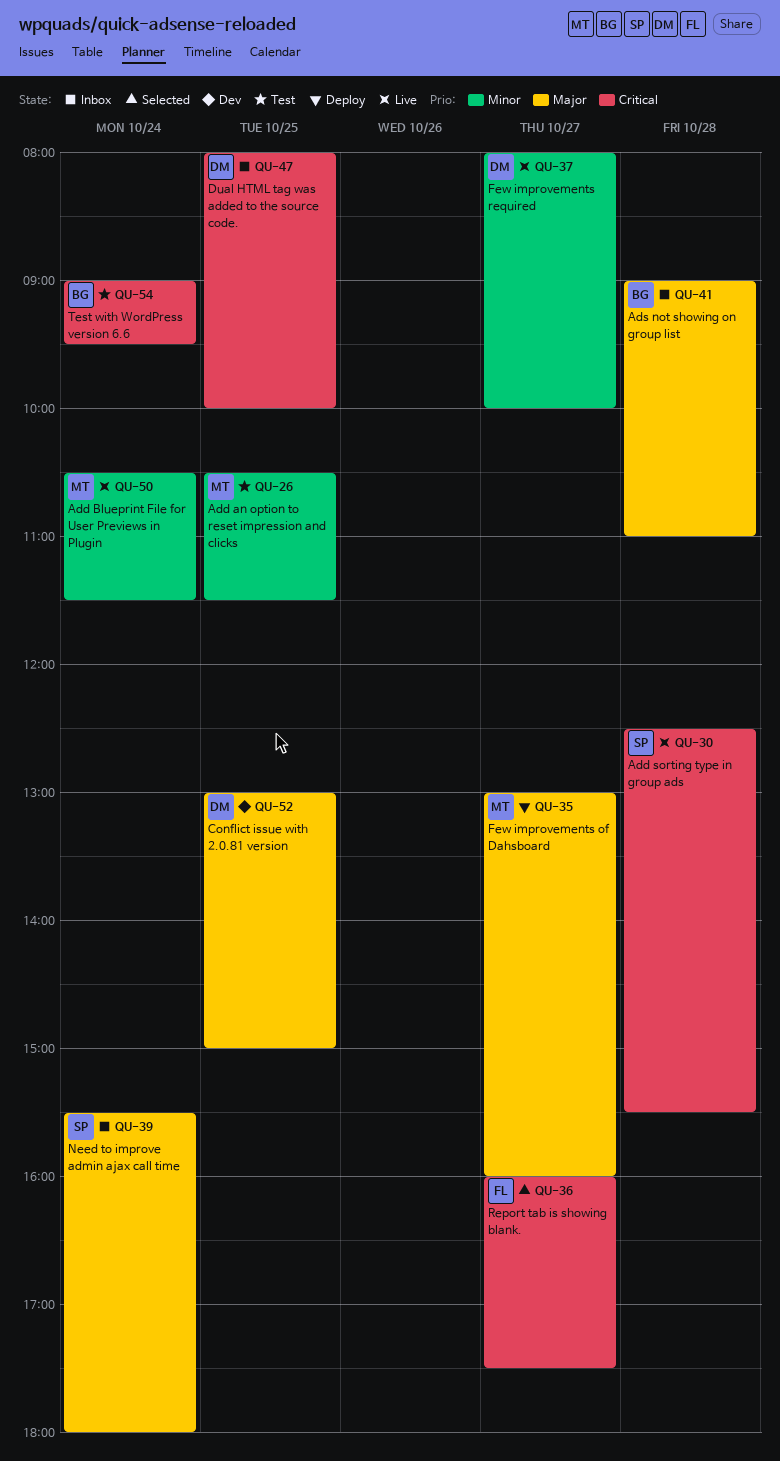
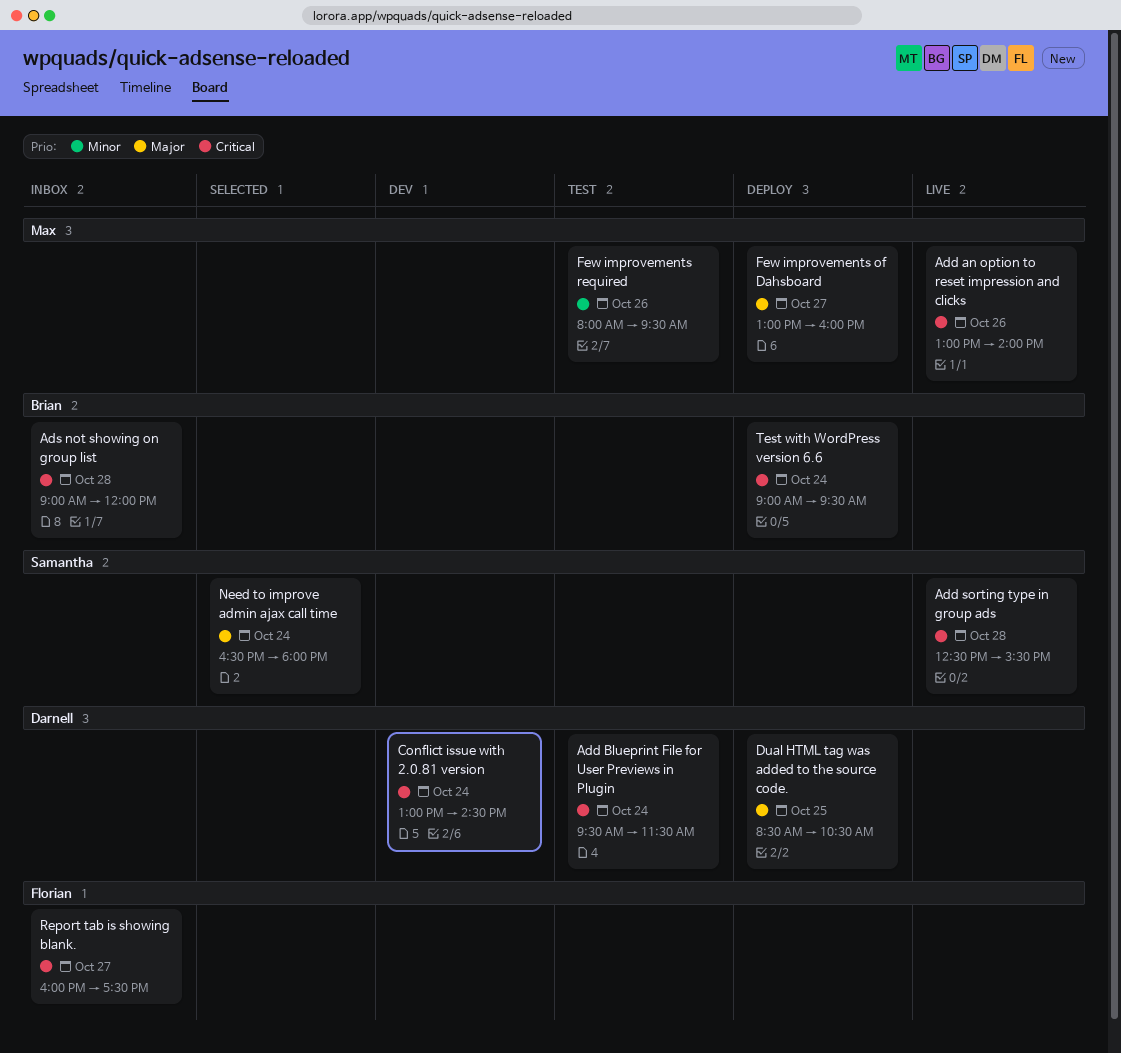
Add an option to reset impression and clicks, status: Test -> Live
Add an option to reset impression and clicks, priority: Minor -> Critical
Add an option to reset impression and clicks, day: Oct 25 -> Oct 26
Add an option to reset impression and clicks, begins: 10:30 -> 13:00
Add an option to reset impression and clicks, ends: 11:30 -> 14:00
Add Blueprint File for User Previews in Plugin, status: Live -> Test
Add Blueprint File for User Previews in Plugin, owner: Max -> Darnell
Add Blueprint File for User Previews in Plugin, priority: Minor -> Critical
Add Blueprint File for User Previews in Plugin, begins: 10:30 -> 09:30
Ads not showing on group list, priority: Major -> Critical
Ads not showing on group list, ends: 11:00 -> 12:00
Conflict issue with 2.0.81 version, priority: Major -> Critical
Conflict issue with 2.0.81 version, day: Oct 25 -> Oct 24
Conflict issue with 2.0.81 version, ends: 15:00 -> 14:30
Dual HTML tag was added to the source code., status: Inbox -> Deploy
Dual HTML tag was added to the source code., priority: Critical -> Major
Dual HTML tag was added to the source code., begins: 08:00 -> 08:30
Dual HTML tag was added to the source code., ends: 10:00 -> 10:30
Few improvements required, status: Live -> Test
Few improvements required, owner: Darnell -> Max
Few improvements required, day: Oct 27 -> Oct 26
Few improvements required, ends: 10:00 -> 09:30
Need to improve admin ajax call time, status: Inbox -> Selected
Need to improve admin ajax call time, begins: 15:30 -> 16:30
Report tab is showing blank., status: Selected -> Inbox
Test with WordPress version 6.6, status: Test -> Deploy

